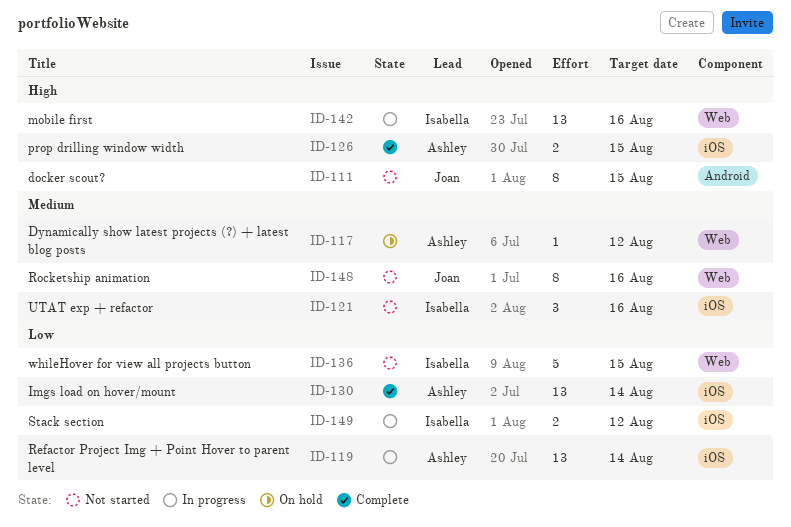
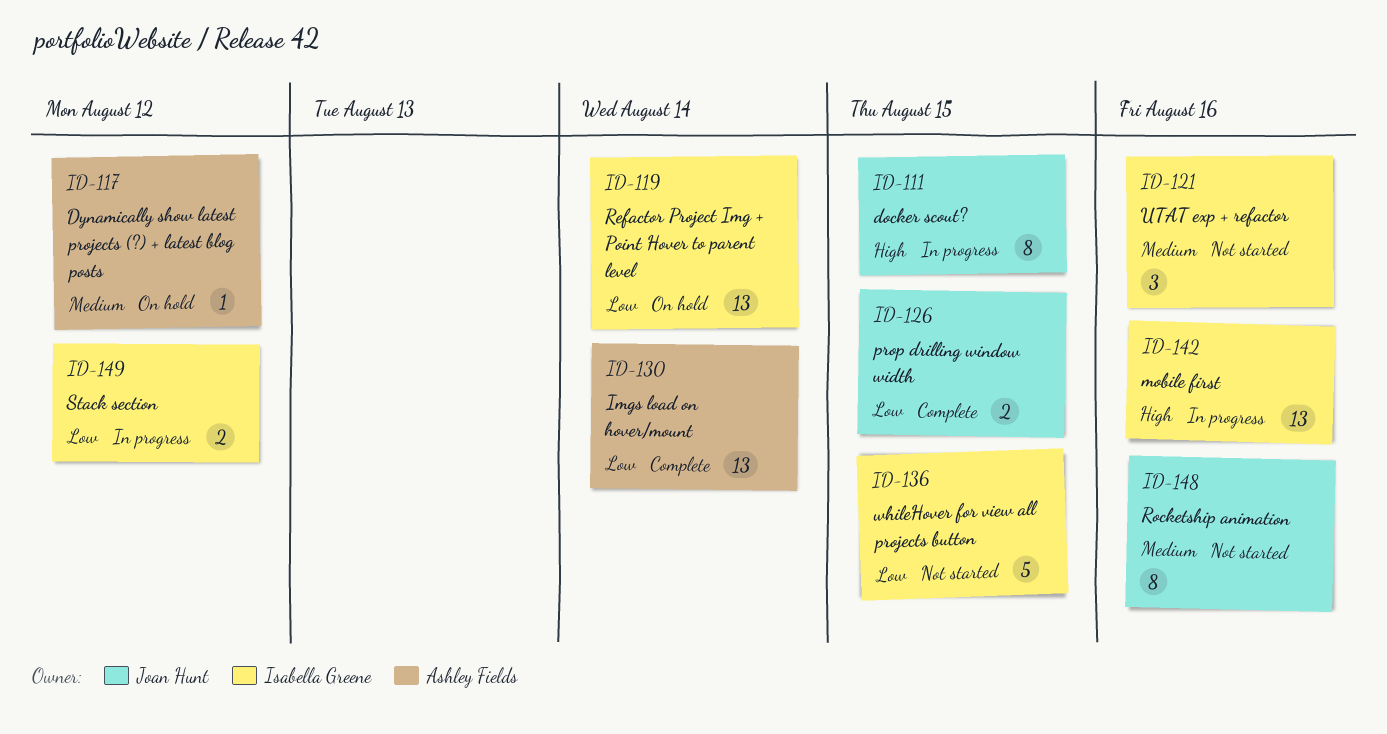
ID-111, status: Not started -> In progress
ID-119, status: In progress -> On hold
ID-119, owner: Ashley Fields -> Isabella Greene
ID-126, owner: Ashley Fields -> Joan Hunt
ID-126, priority: High -> Low

